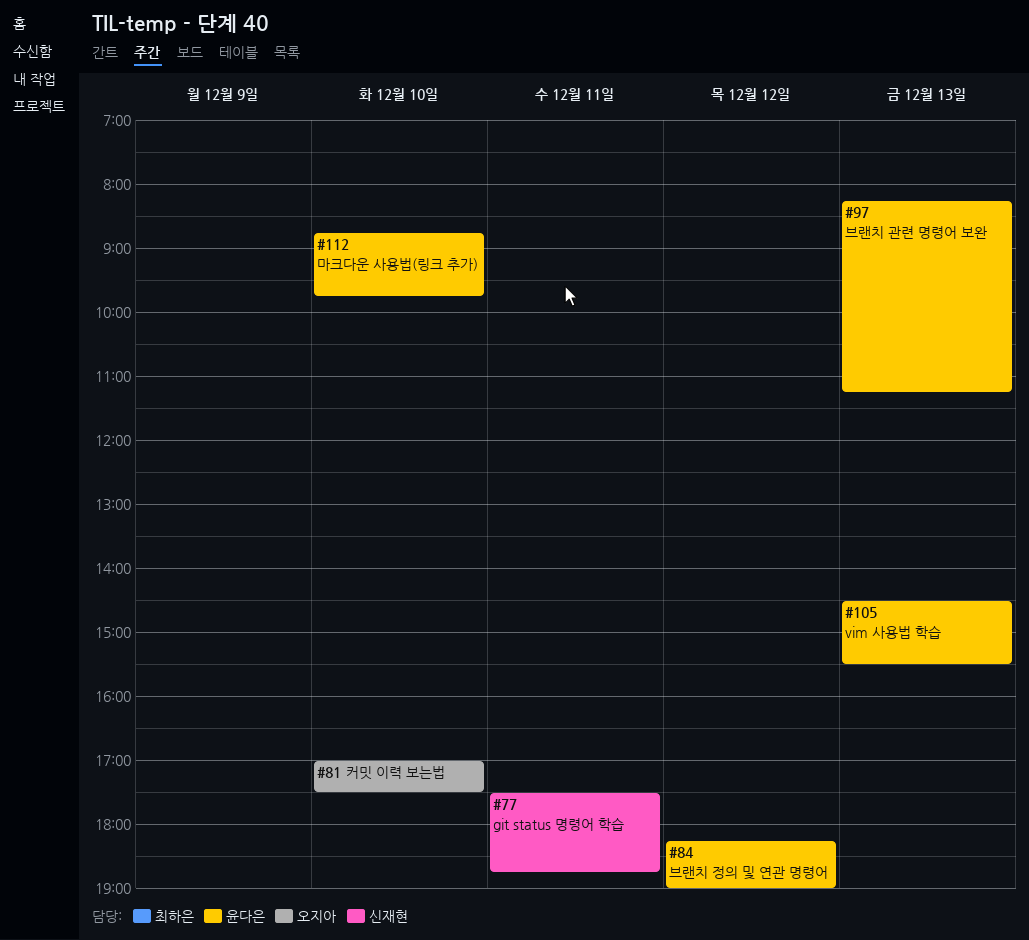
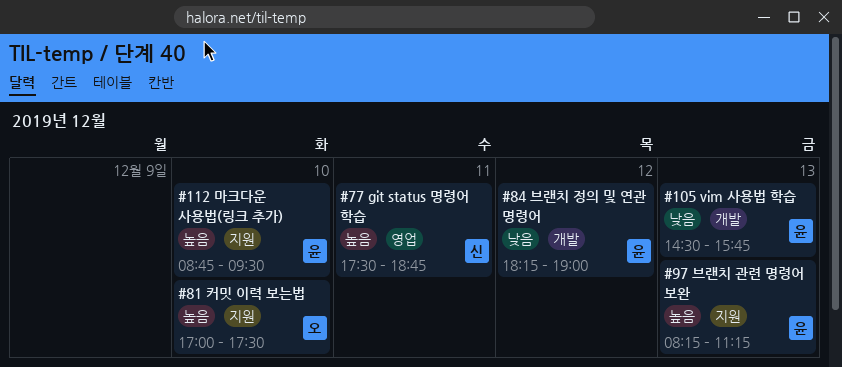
#105, ends: 15:30 -> 15:45
#112, ends: 09:45 -> 09:30

